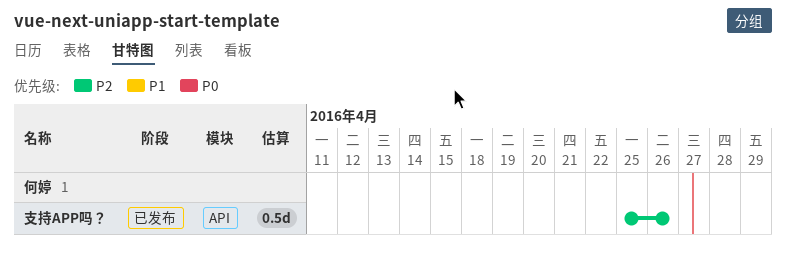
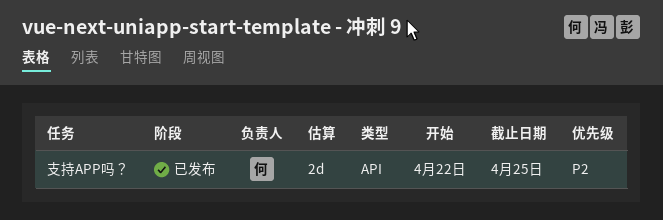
支持APP吗？, estimate: 0.5d -> 2d
支持APP吗？, start: Apr 25 -> Apr 22
支持APP吗？, due: Apr 26 -> Apr 25

